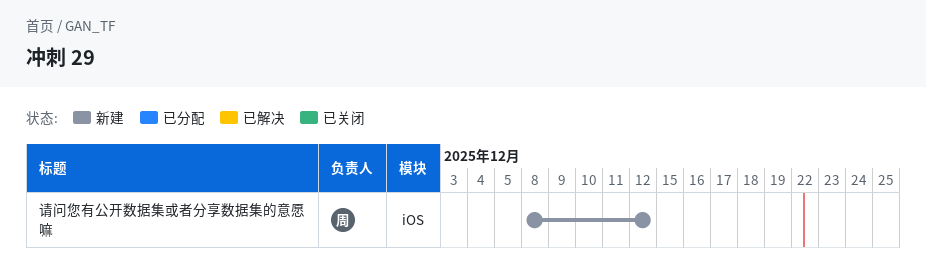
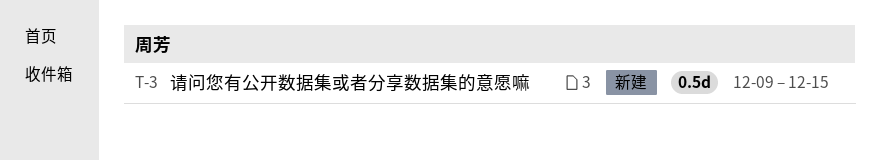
请问您有公开数据集或者分享数据集的意愿嘛, start: Dec 8 -> Dec 9
请问您有公开数据集或者分享数据集的意愿嘛, due: Dec 12 -> Dec 15

